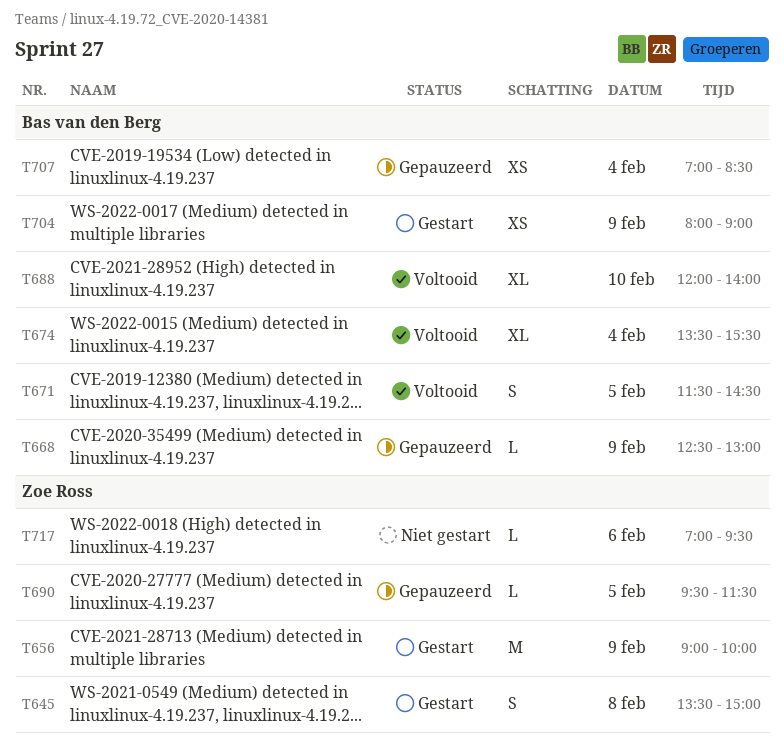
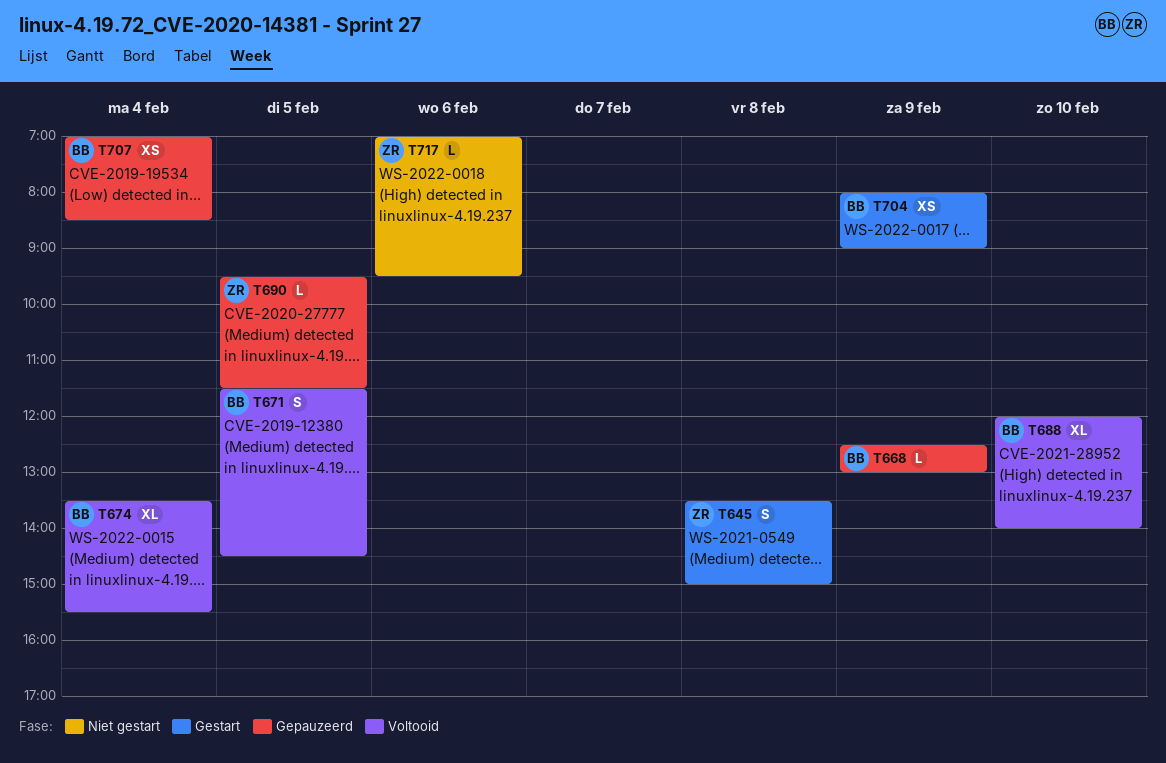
T656: present -> none

